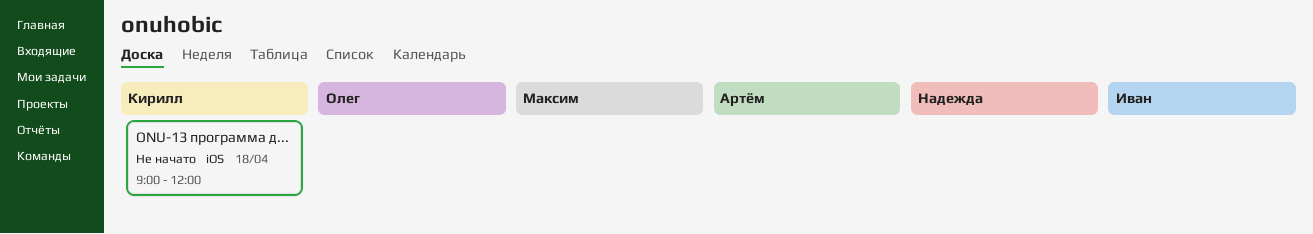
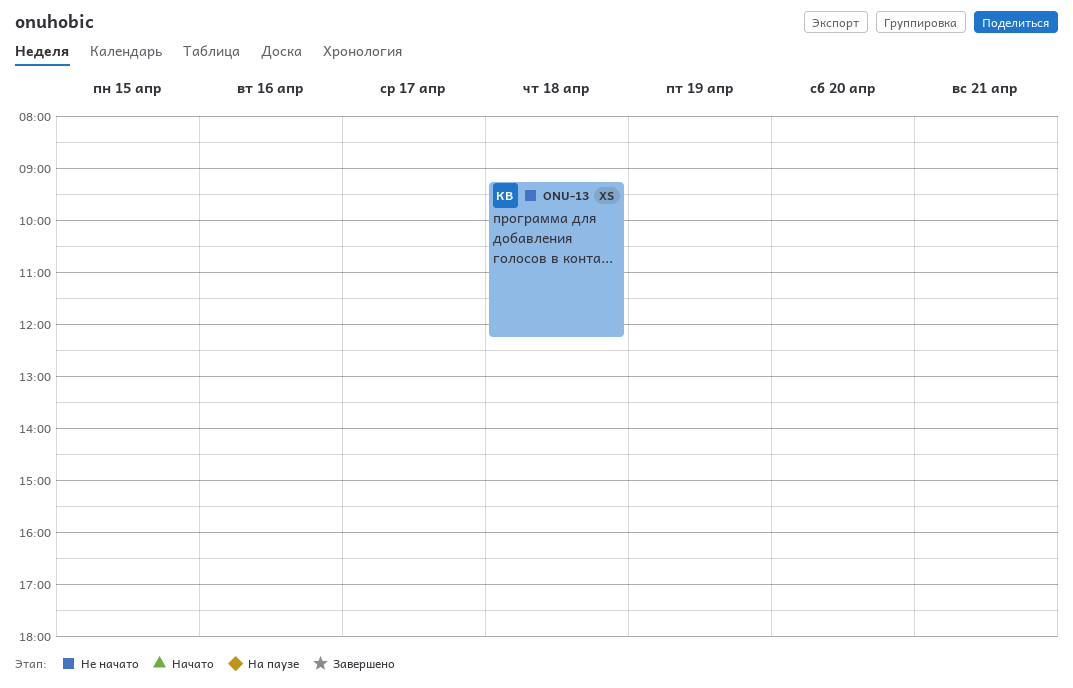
ONU-13, begins: 09:00 -> 09:15
ONU-13, ends: 12:00 -> 12:15

